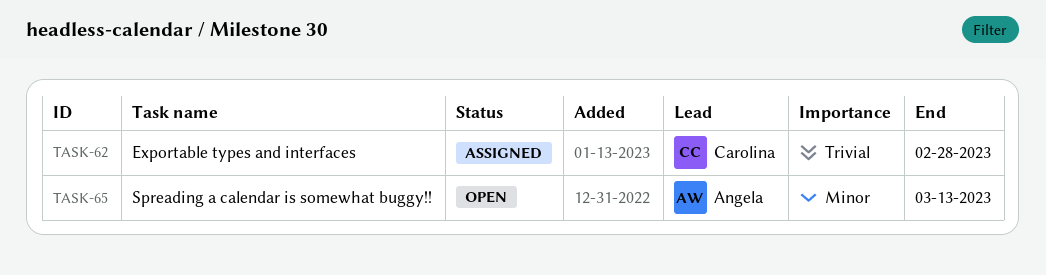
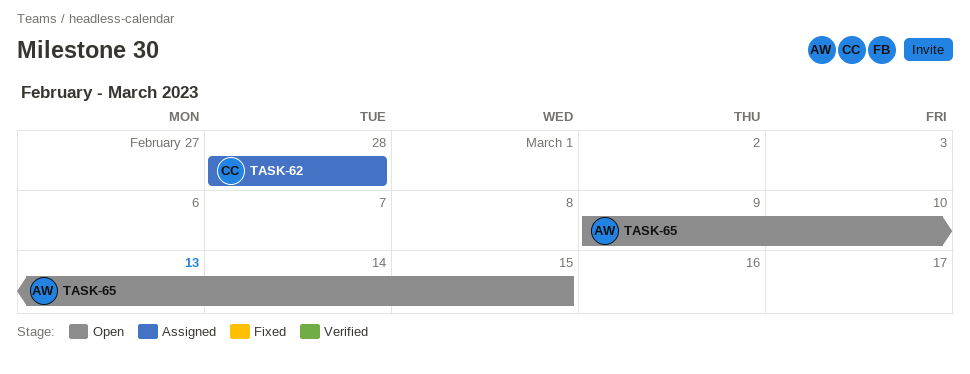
TASK-65, due: Mar 13 -> Mar 15

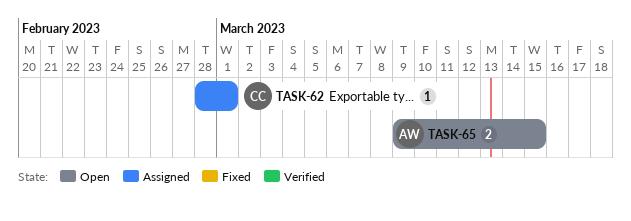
TASK-62, due: Feb 28 -> Mar 1

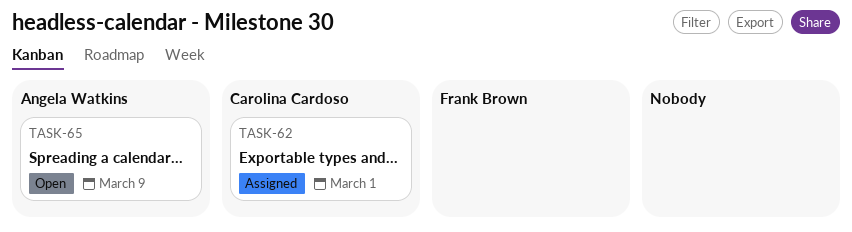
TASK-65, due: Mar 15 -> Mar 9

